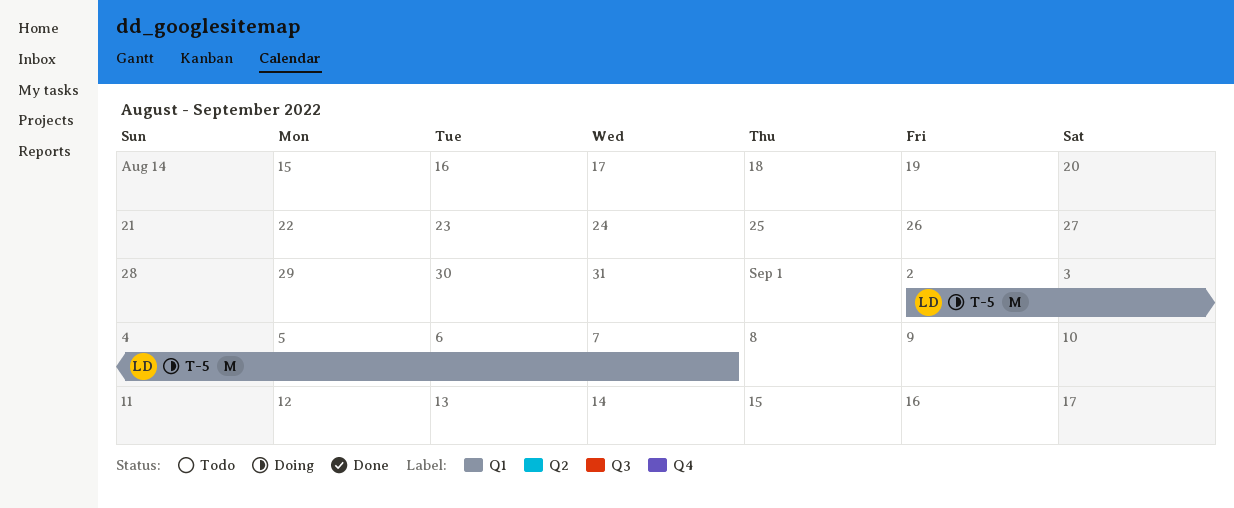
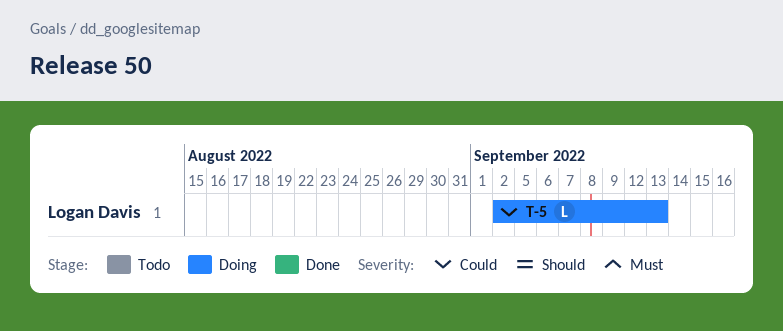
T-5, estimate: M -> L
T-5, due: Sep 7 -> Sep 13

